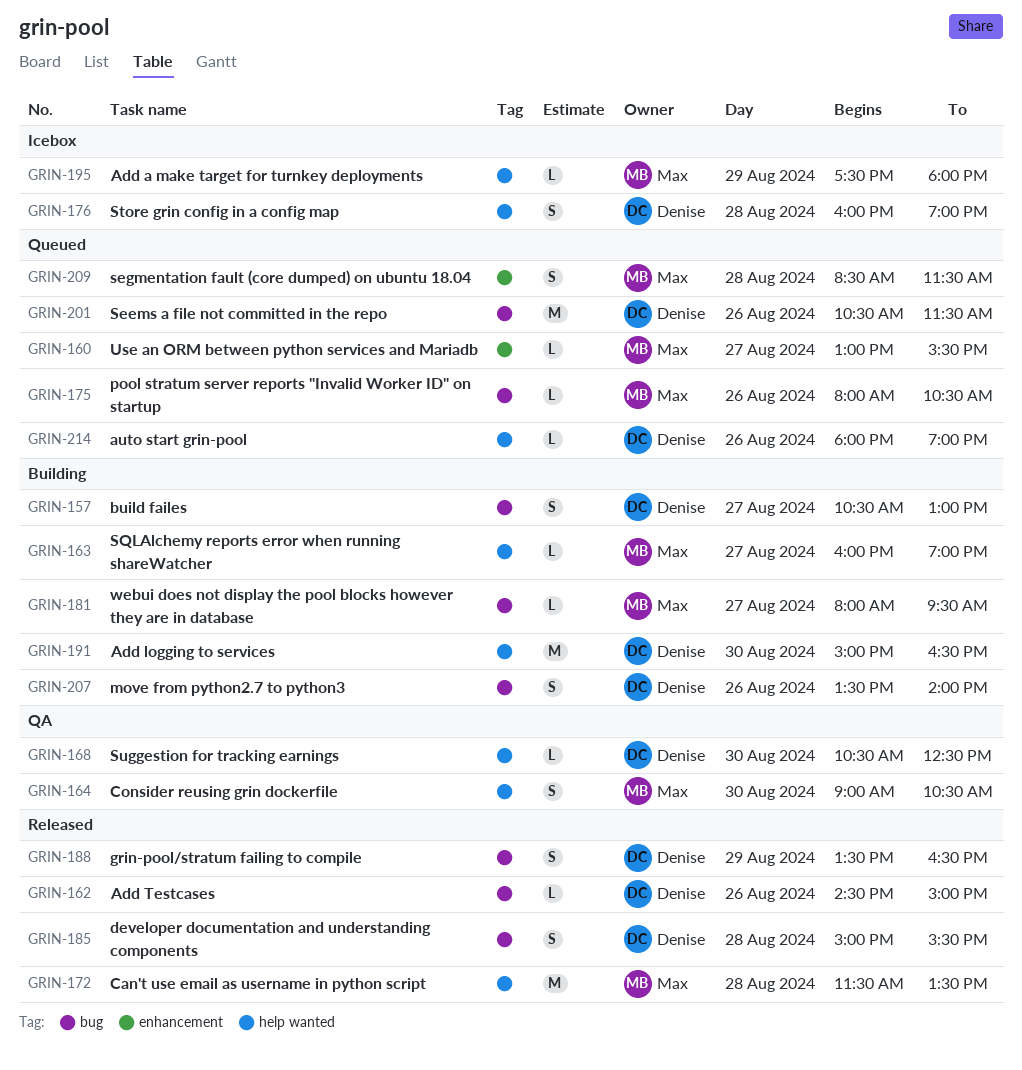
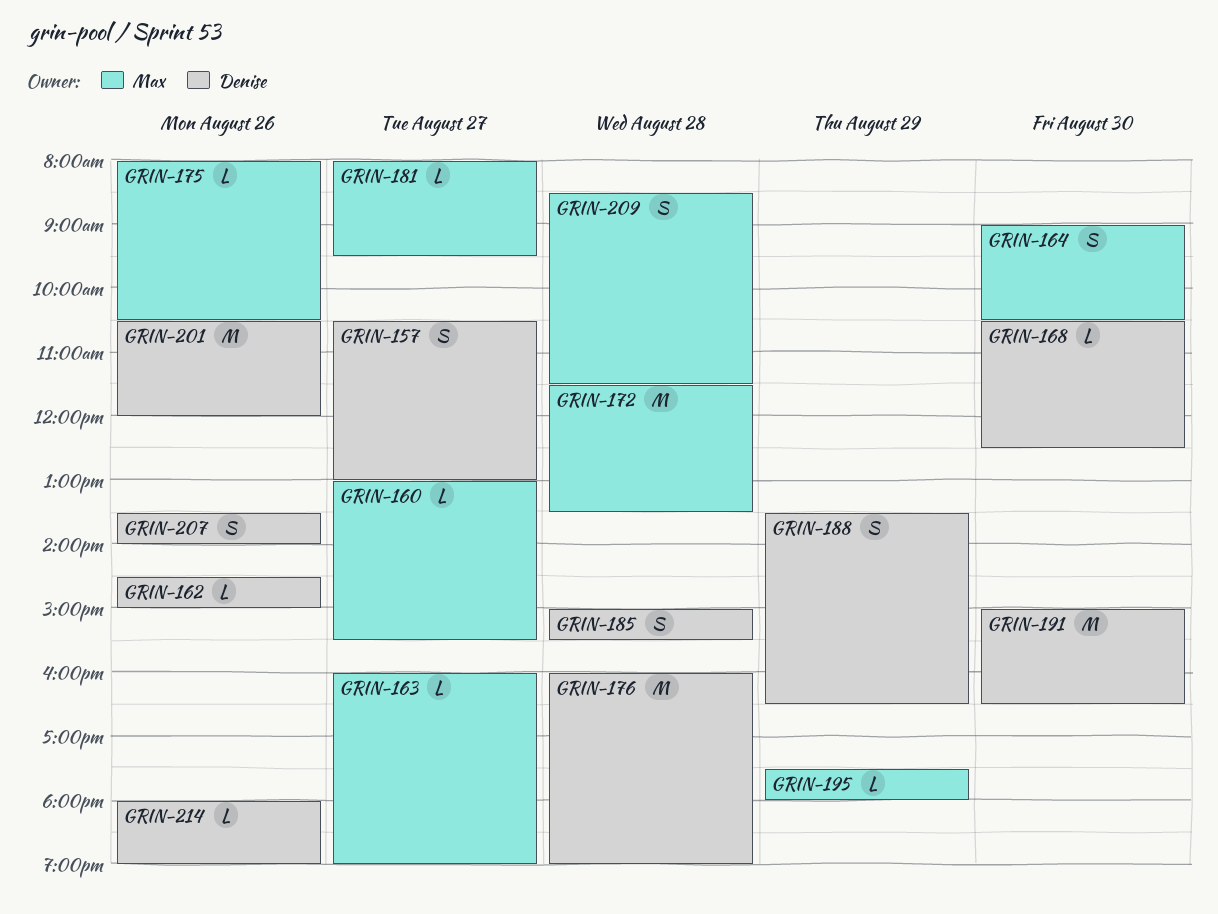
GRIN-176, estimate: S -> M
GRIN-201, ends: 11:30 -> 12:00

